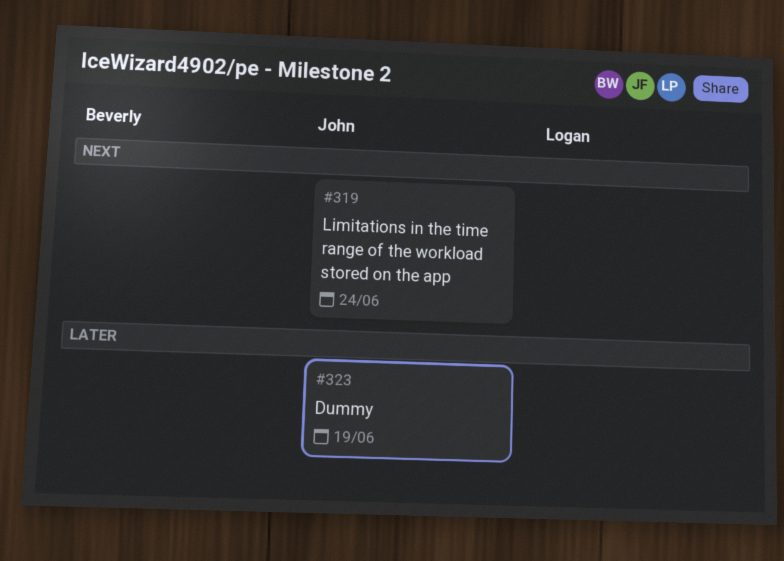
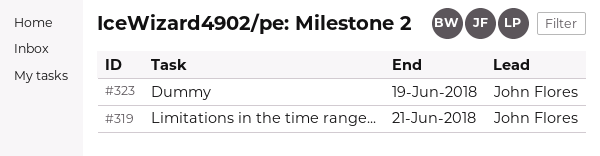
#319, due: Jun 24 -> Jun 21

